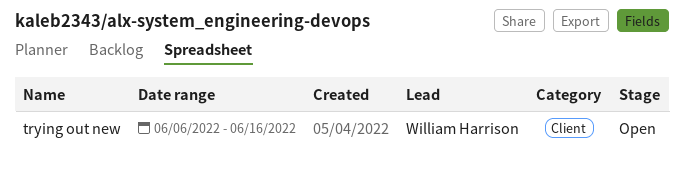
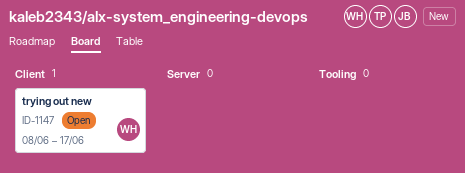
trying out new, start: Jun 6 -> Jun 8
trying out new, due: Jun 16 -> Jun 17

